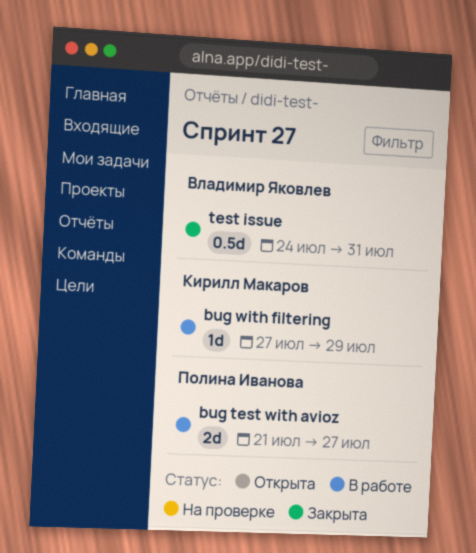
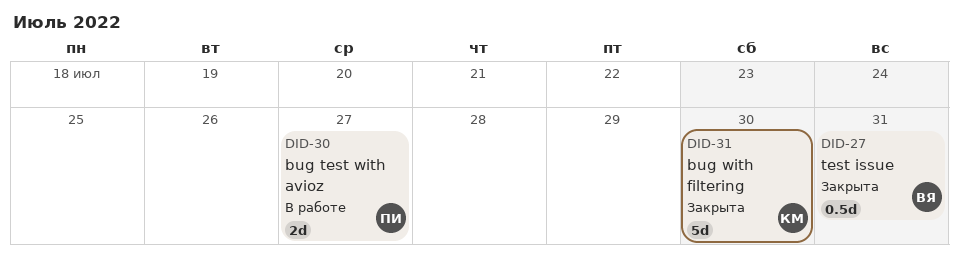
bug with filtering, status: В работе -> Закрыта
bug with filtering, estimate: 1d -> 5d
bug with filtering, due: Jul 29 -> Jul 30

